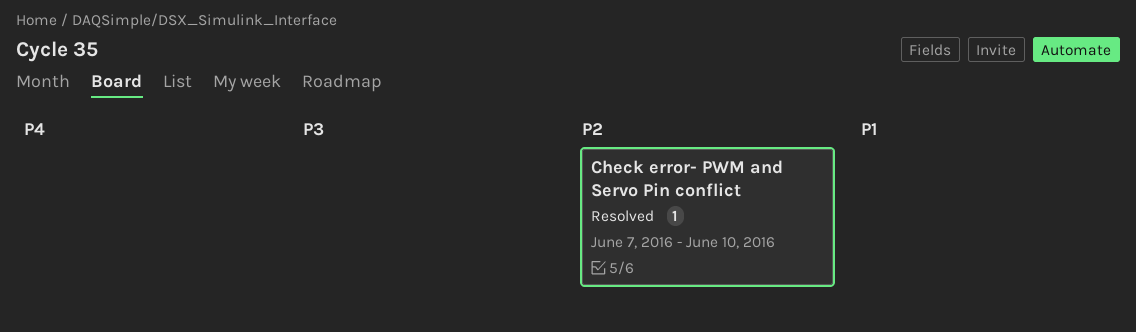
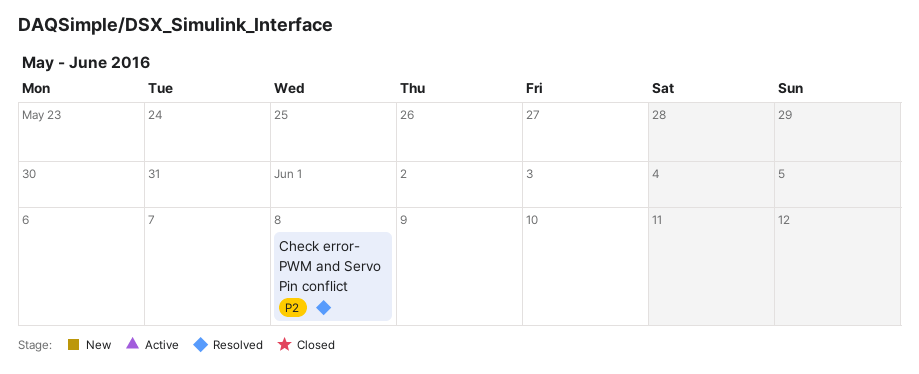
Check error- PWM and Servo Pin conflict, due: Jun 10 -> Jun 8

